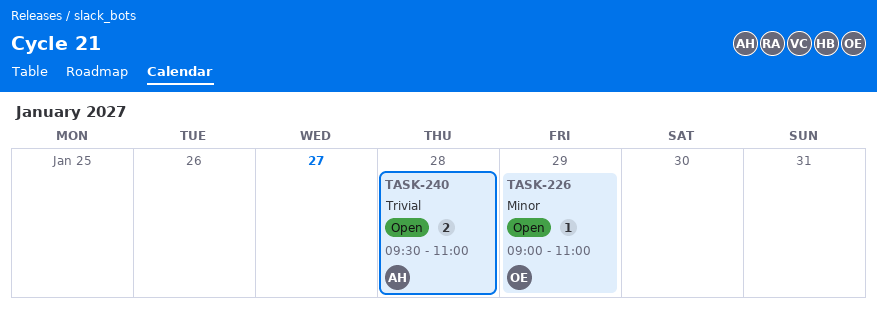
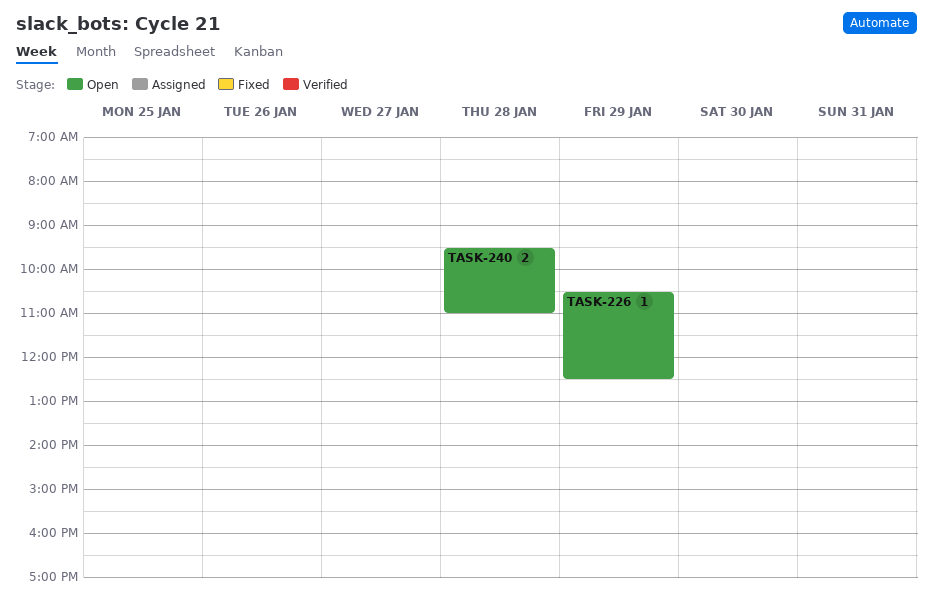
TASK-226, begins: 09:00 -> 10:30
TASK-226, ends: 11:00 -> 12:30

